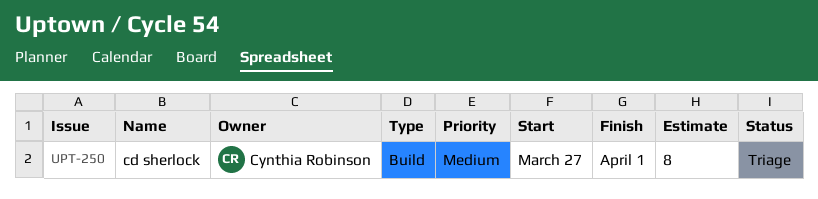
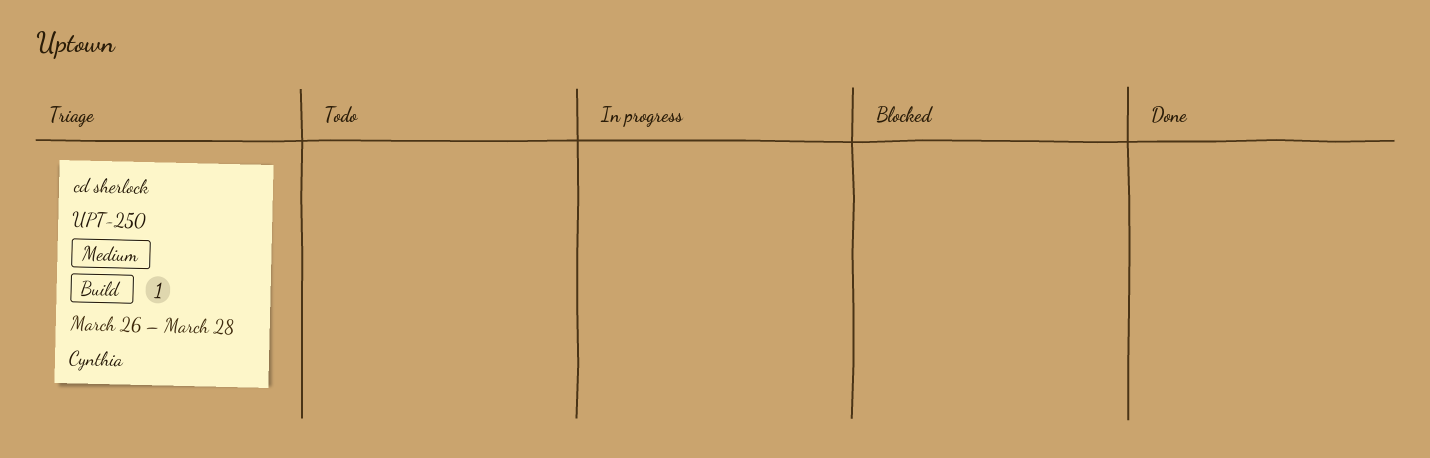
UPT-250, estimate: 8 -> 1
UPT-250, start: Mar 27 -> Mar 26
UPT-250, due: Apr 1 -> Mar 28

